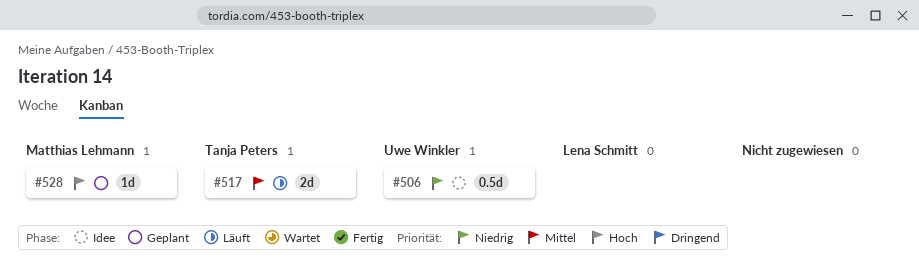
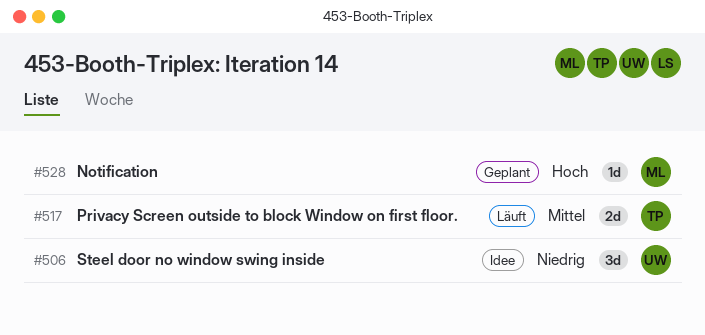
#506, estimate: 0.5d -> 3d

